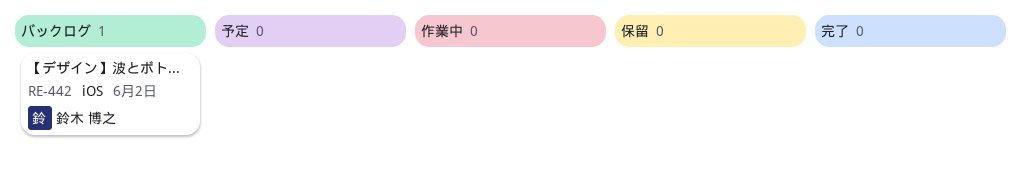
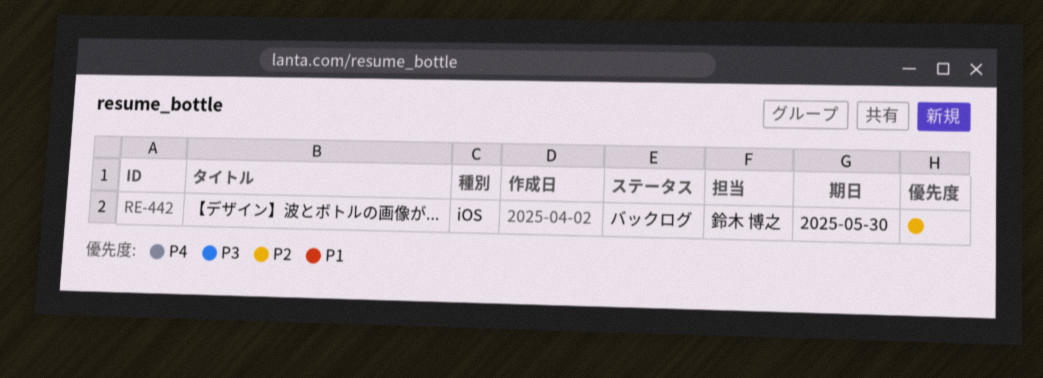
RE-442, due: Jun 2 -> May 30

